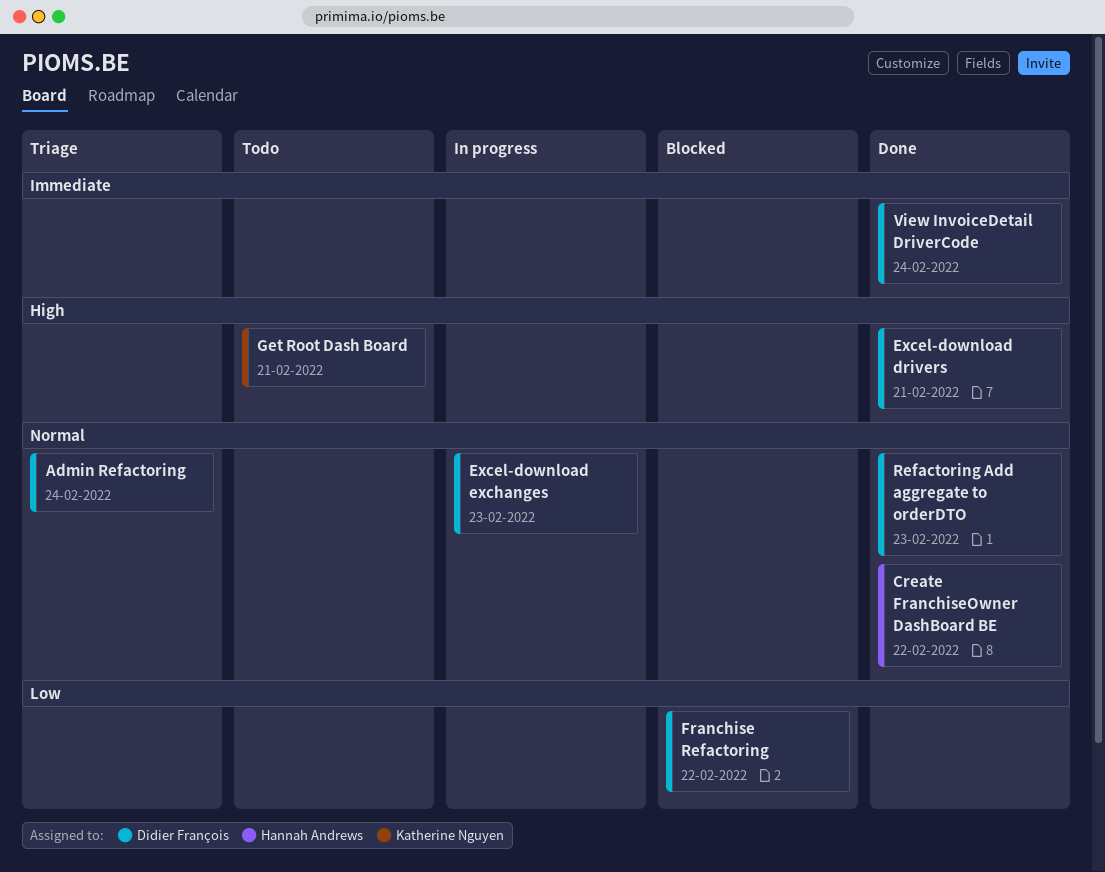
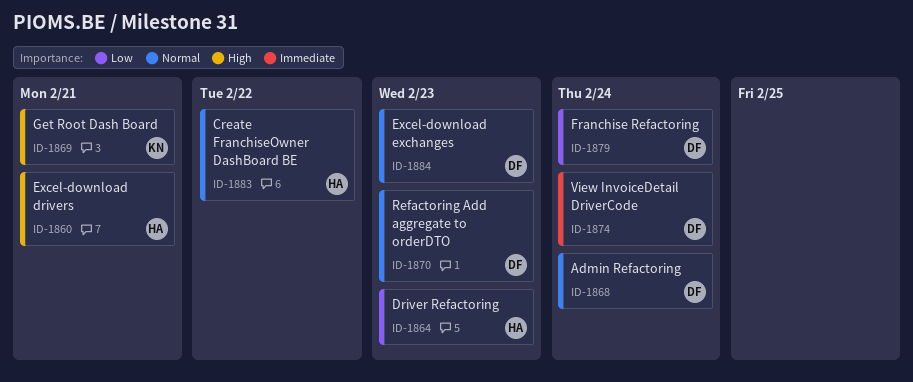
Driver Refactoring: none -> present
Excel-download drivers, owner: Didier François -> Hannah Andrews
Franchise Refactoring, due: Feb 22 -> Feb 24

